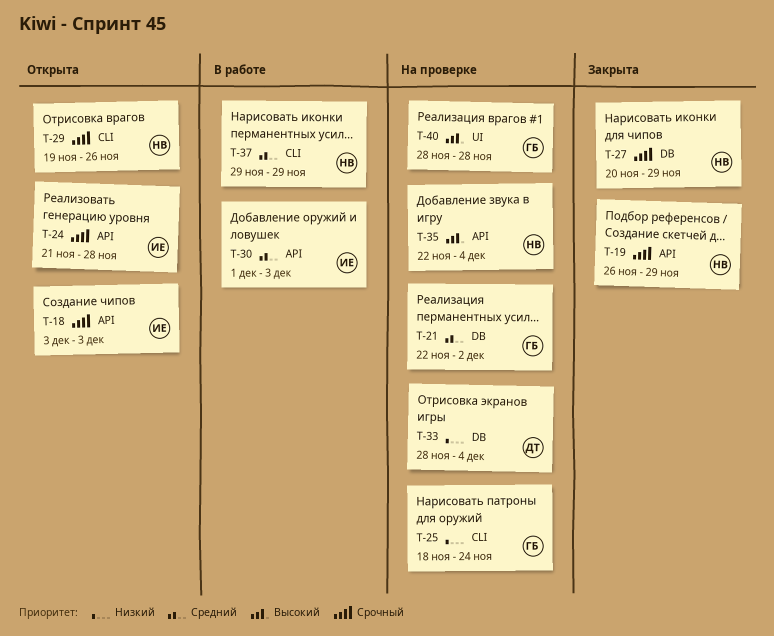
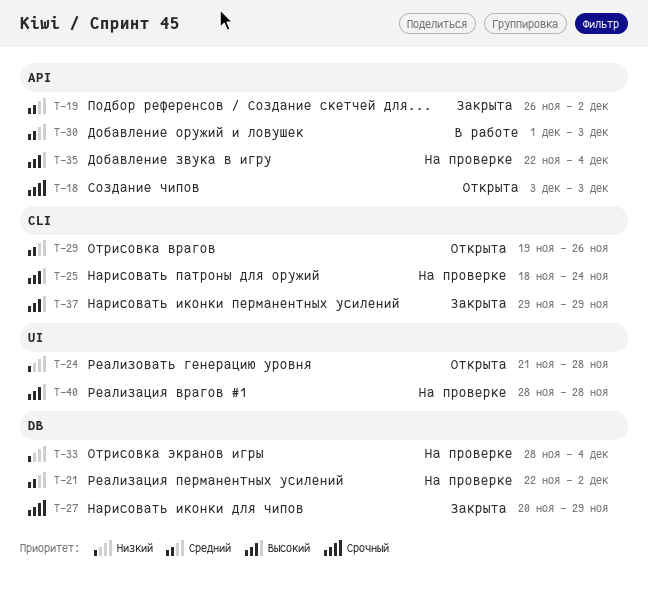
T-19, priority: Срочный -> Средний
T-19, due: Nov 29 -> Dec 2
T-24, priority: Срочный -> Низкий
T-24, label: API -> UI
T-25, priority: Низкий -> Высокий
T-29, priority: Срочный -> Средний
T-37, status: В работе -> Закрыта
T-37, priority: Средний -> Высокий

